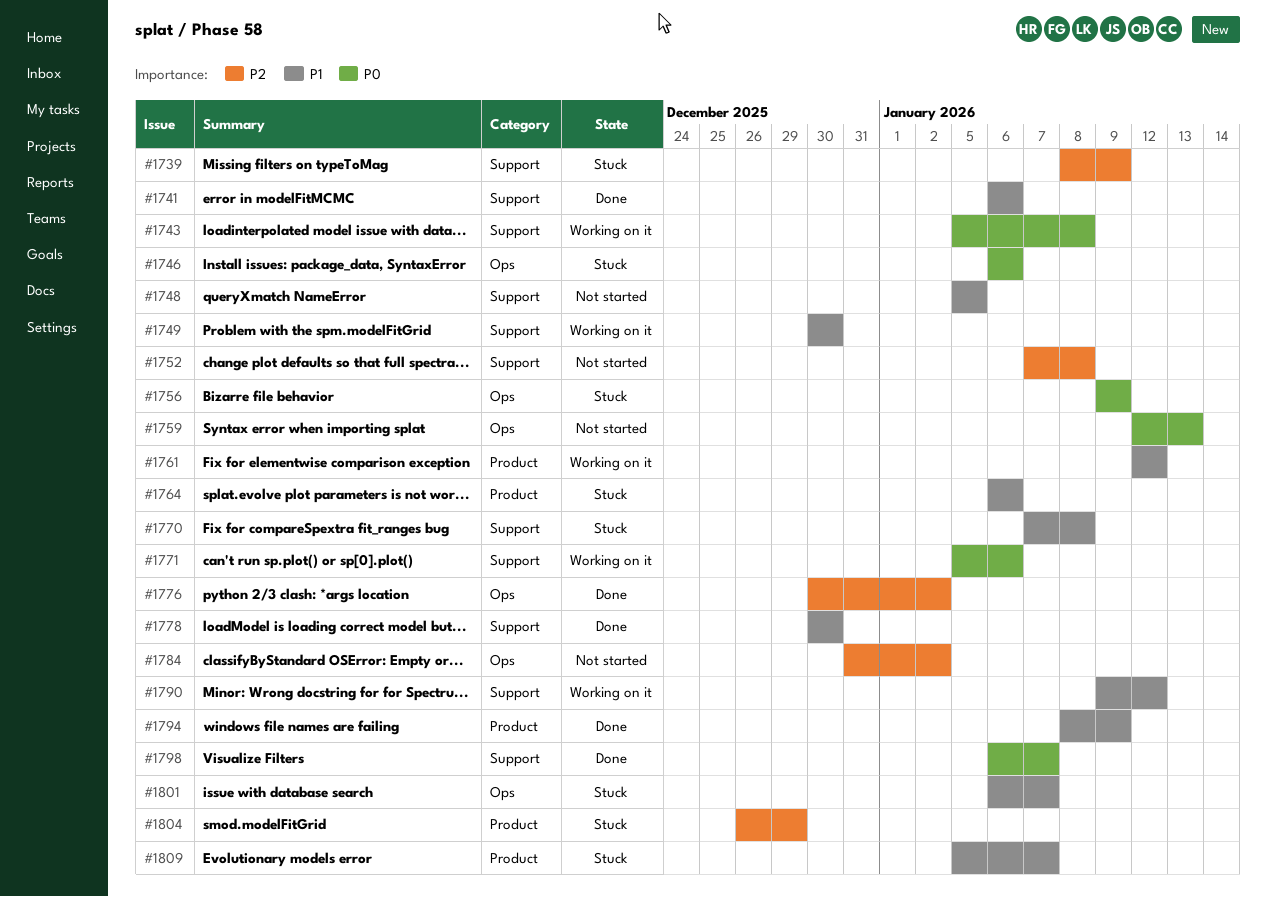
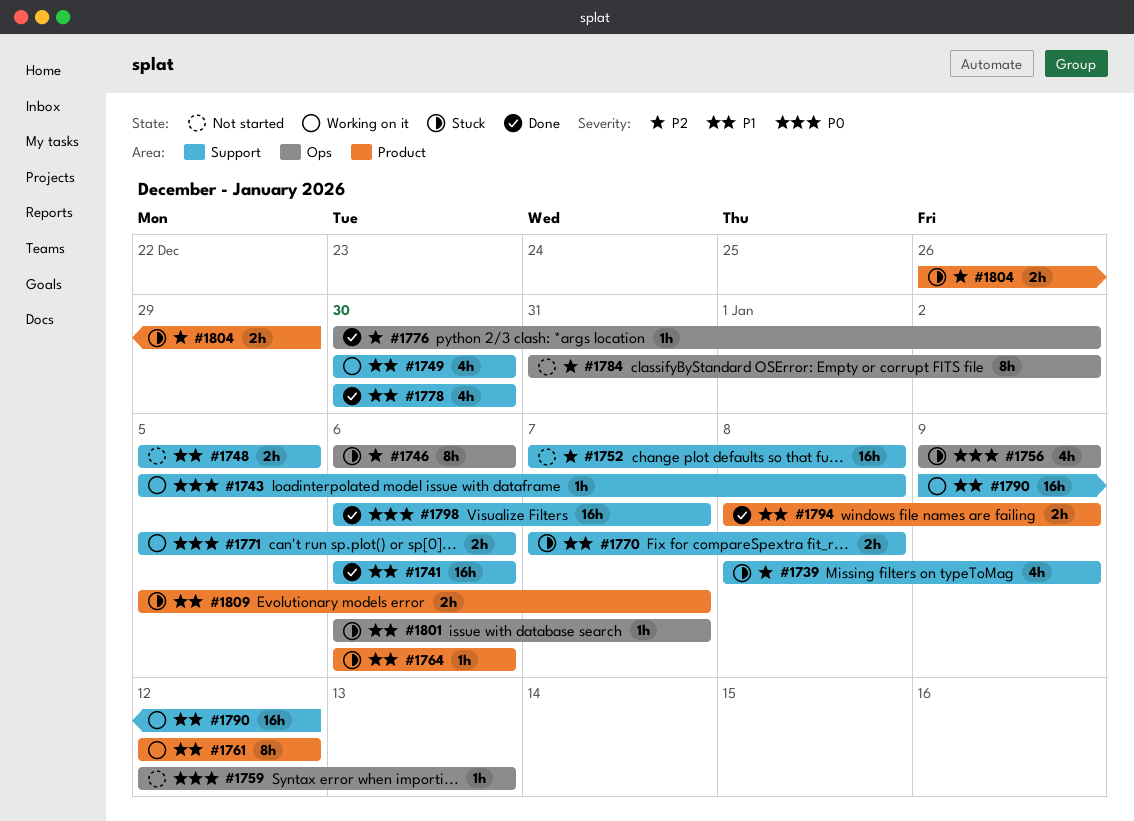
#1746, priority: P0 -> P2

